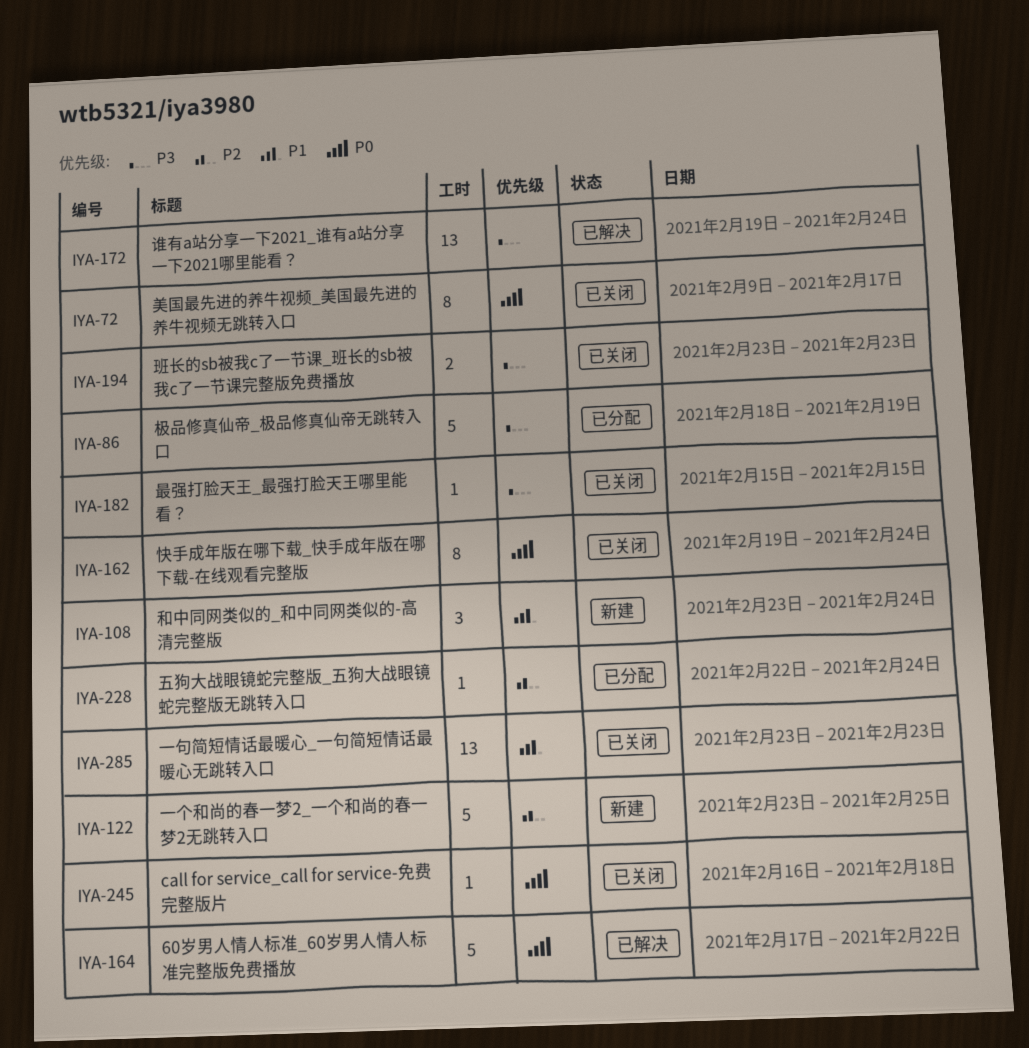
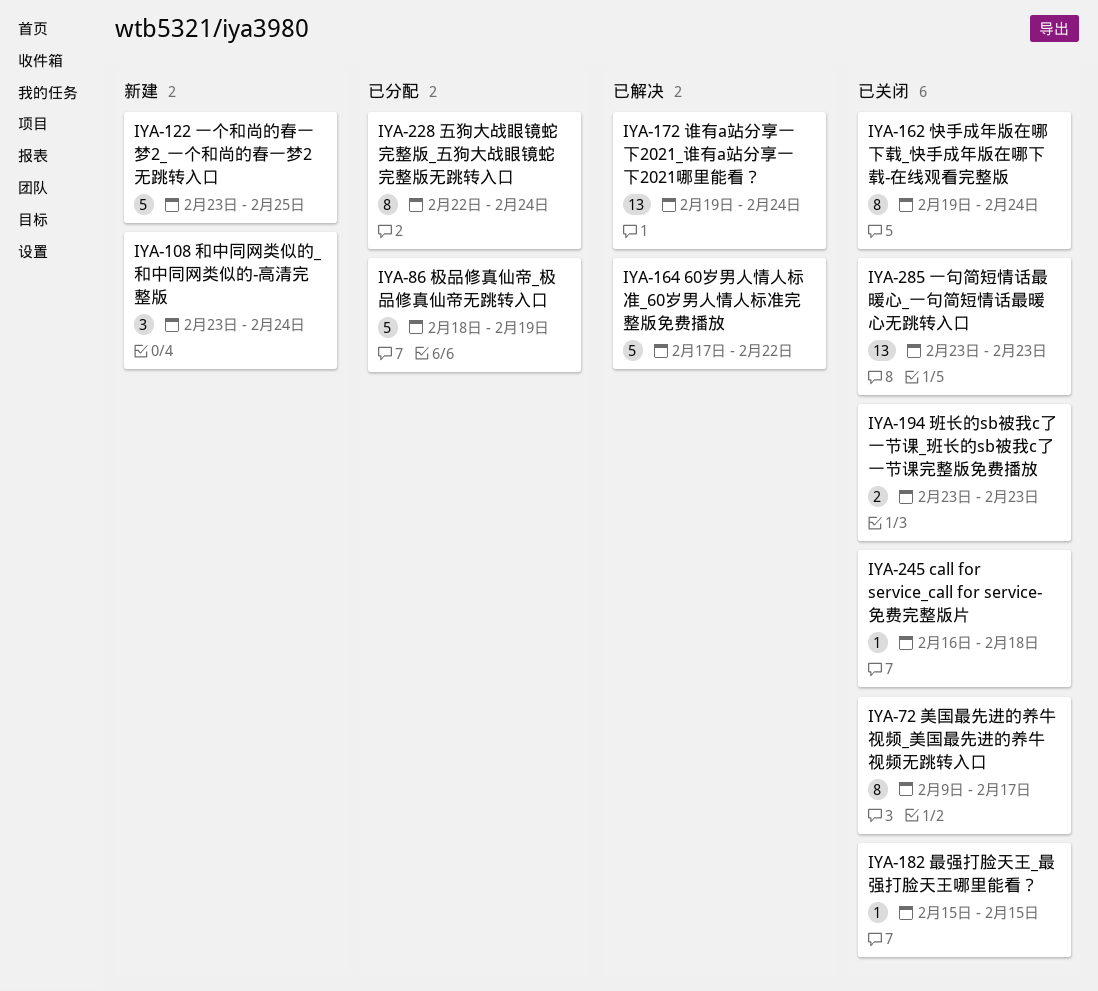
IYA-228, estimate: 1 -> 8

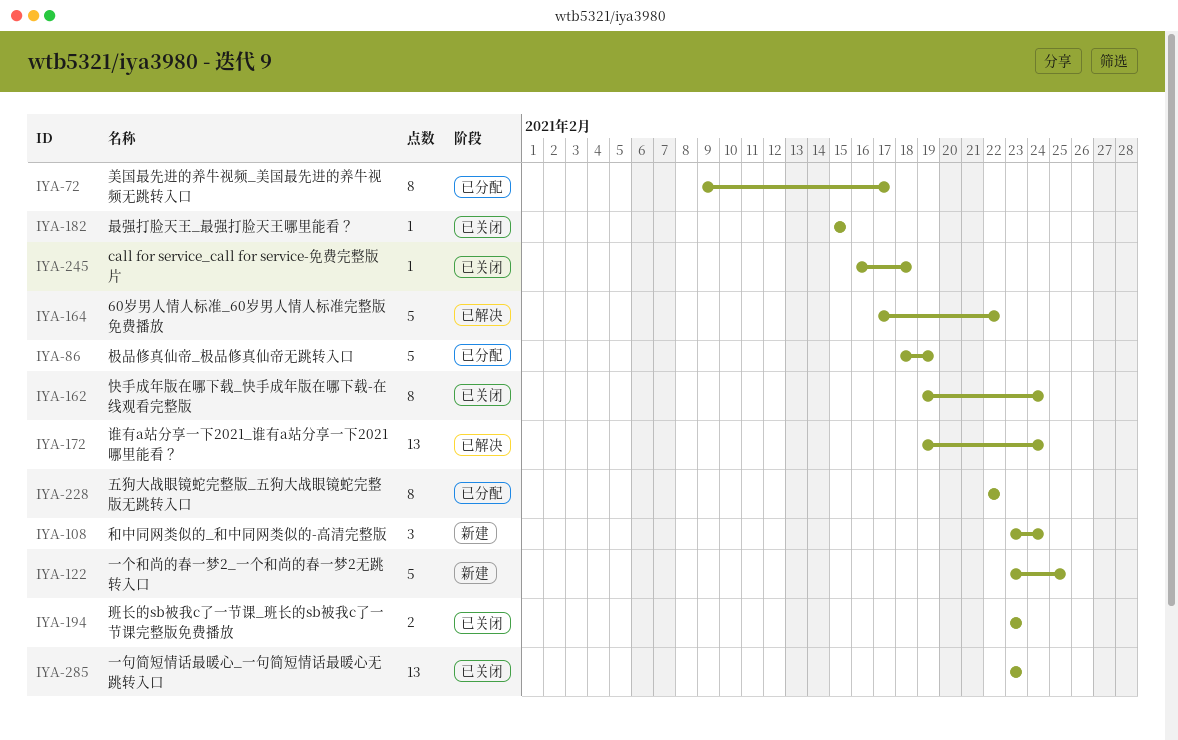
IYA-72, status: 已关闭 -> 已分配
IYA-228, due: Feb 24 -> Feb 22

